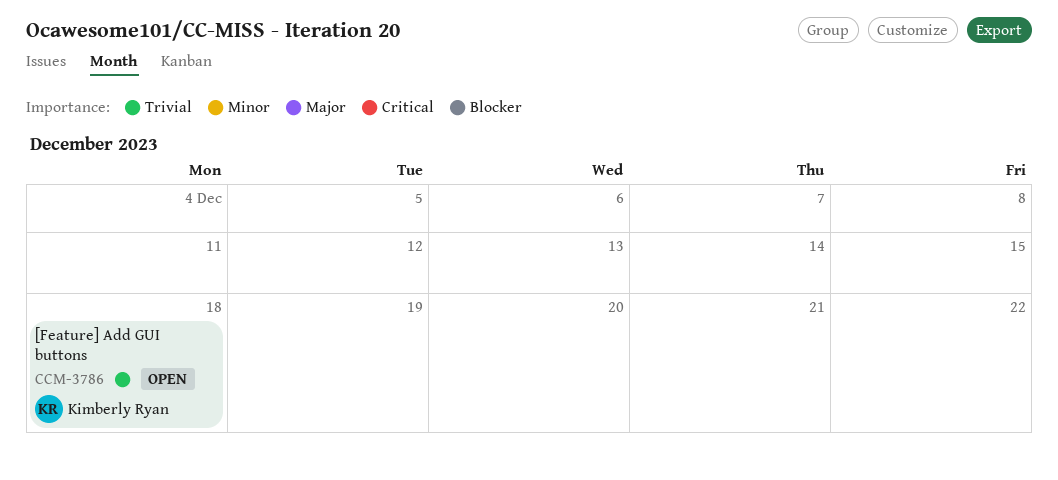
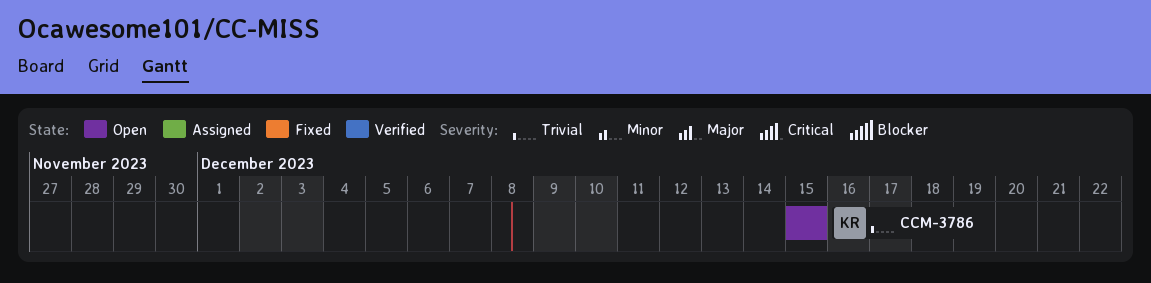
CCM-3786, due: Dec 18 -> Dec 15

